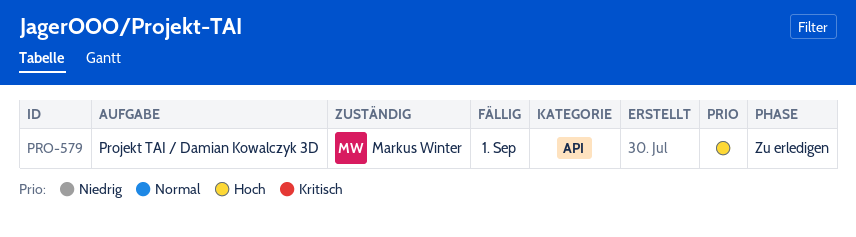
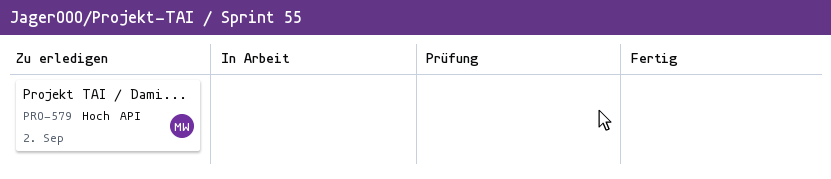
PRO-579, due: Sep 1 -> Sep 2

